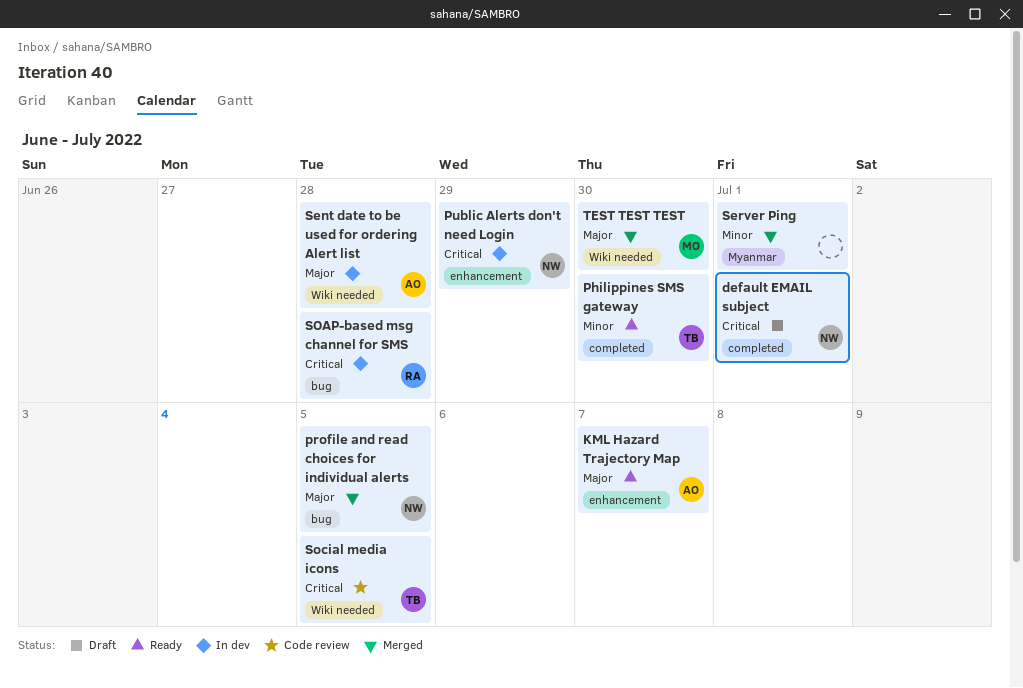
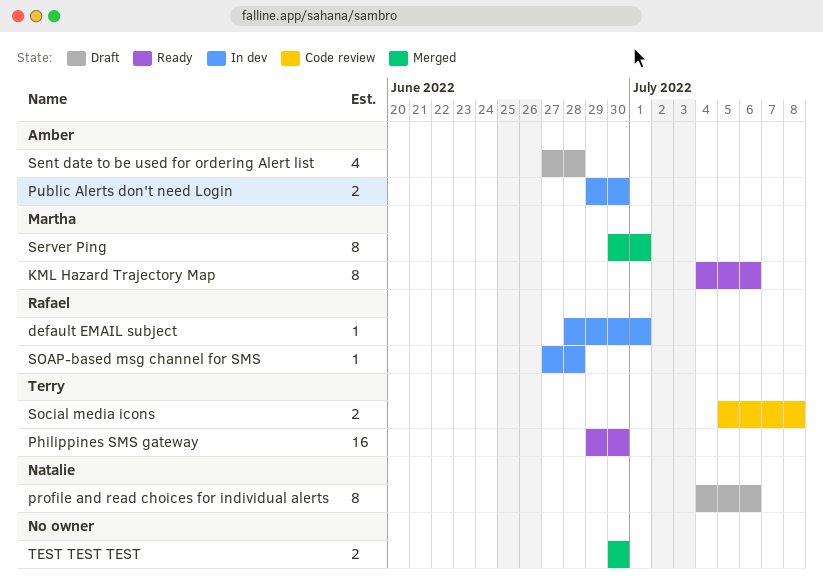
default EMAIL subject, status: Draft -> In dev
default EMAIL subject, owner: Natalie -> Rafael
KML Hazard Trajectory Map, owner: Amber -> Martha
KML Hazard Trajectory Map, due: Jul 7 -> Jul 6
profile and read choices for individual alerts, status: Merged -> Draft
profile and read choices for individual alerts, due: Jul 5 -> Jul 6
Public Alerts don't need Login, owner: Natalie -> Amber
Public Alerts don't need Login, due: Jun 29 -> Jun 30
Sent date to be used for ordering Alert list, status: In dev -> Draft
Server Ping, owner: none -> Martha
Social media icons, due: Jul 5 -> Jul 8
TEST TEST TEST, owner: Martha -> none

